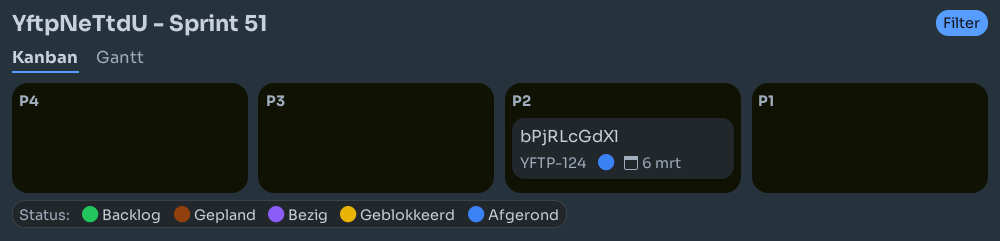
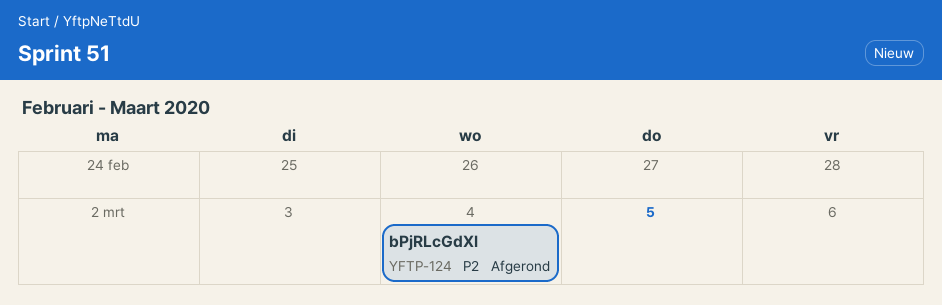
YFTP-124, due: Mar 6 -> Mar 4

